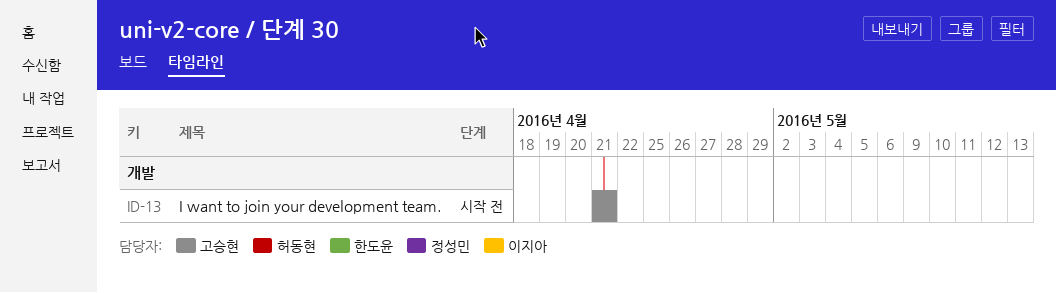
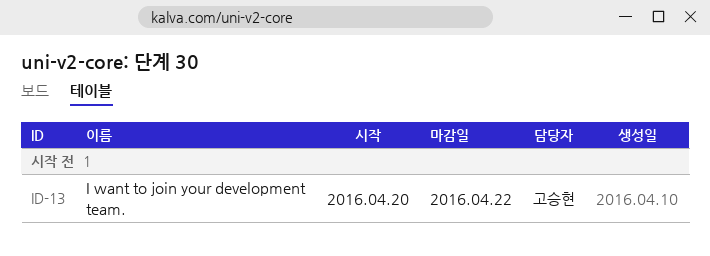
ID-13, start: Apr 21 -> Apr 20
ID-13, due: Apr 21 -> Apr 22

